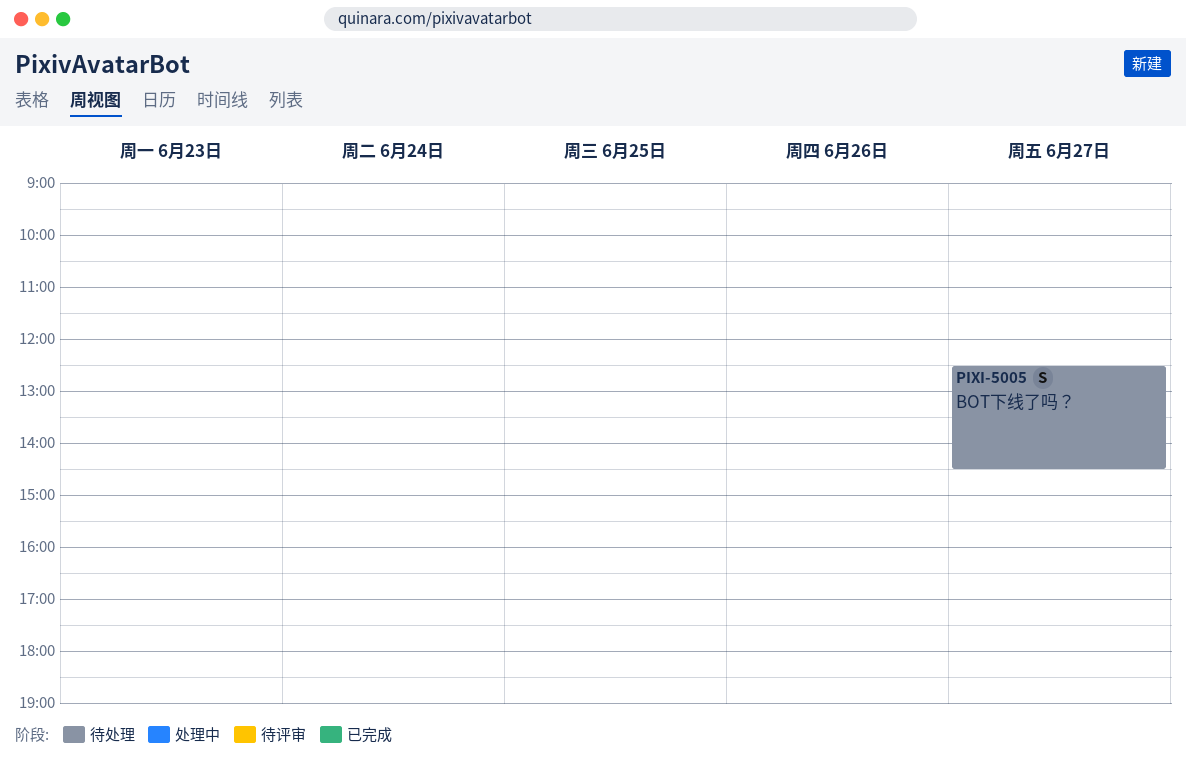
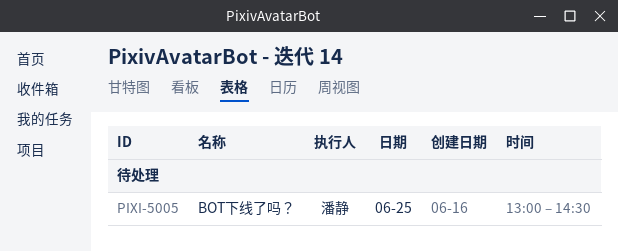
PIXI-5005, day: Jun 27 -> Jun 25
PIXI-5005, begins: 12:30 -> 13:00

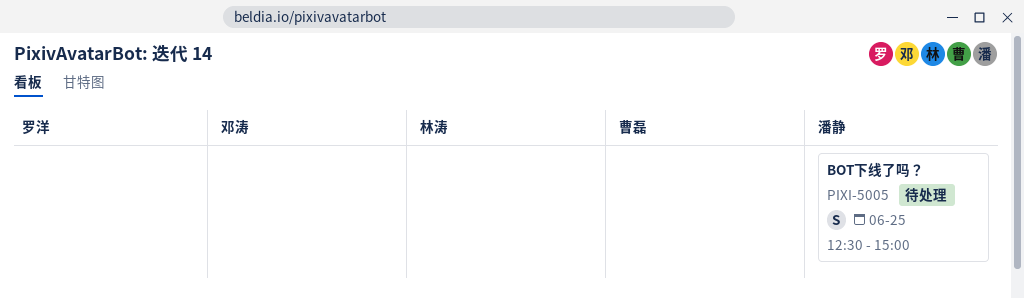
PIXI-5005, begins: 13:00 -> 12:30
PIXI-5005, ends: 14:30 -> 15:00

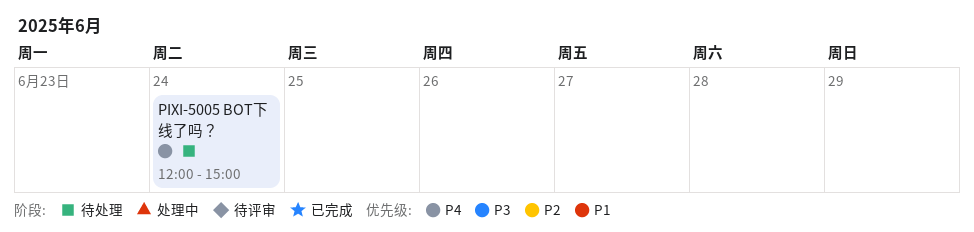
PIXI-5005, day: Jun 25 -> Jun 24
PIXI-5005, begins: 12:30 -> 12:00

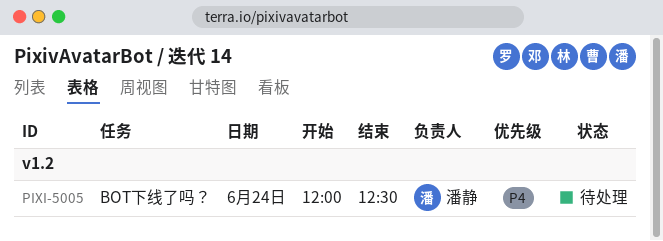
PIXI-5005, ends: 15:00 -> 12:30

